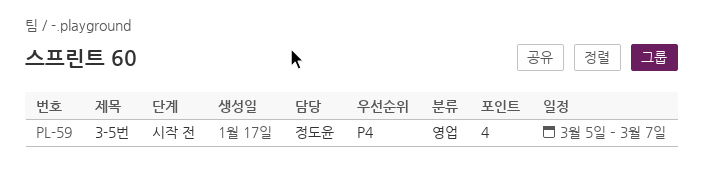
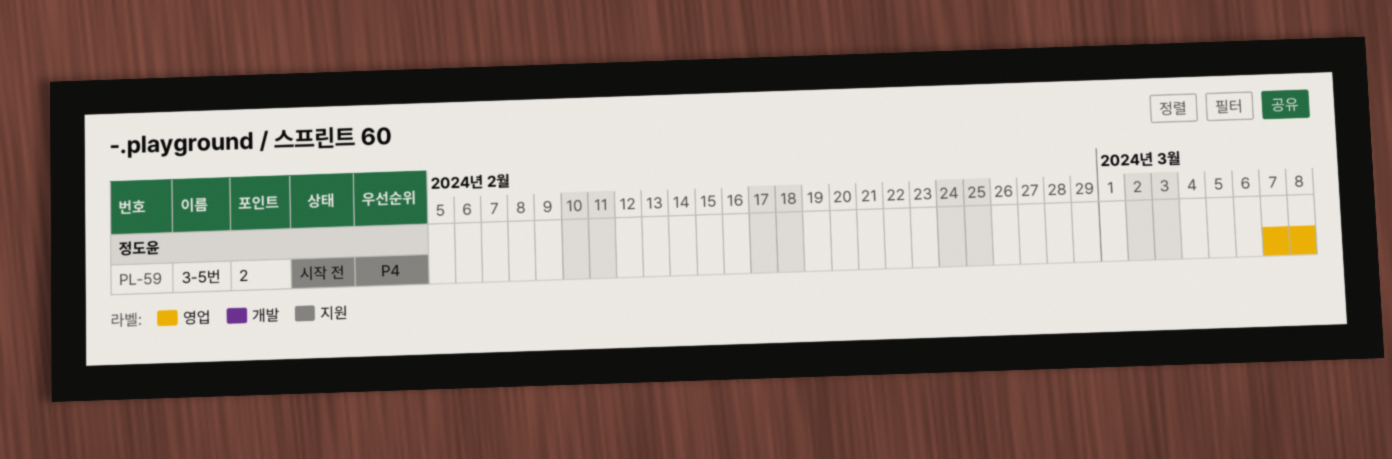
PL-59, estimate: 4 -> 2
PL-59, start: Mar 5 -> Mar 7
PL-59, due: Mar 7 -> Mar 8

